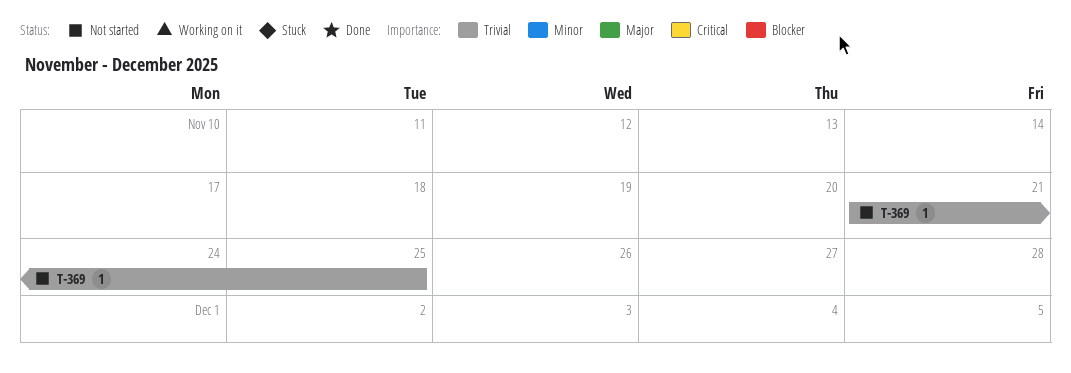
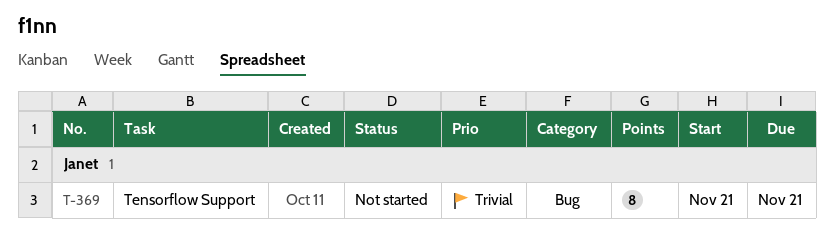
T-369, estimate: 1 -> 8
T-369, due: Nov 25 -> Nov 21

